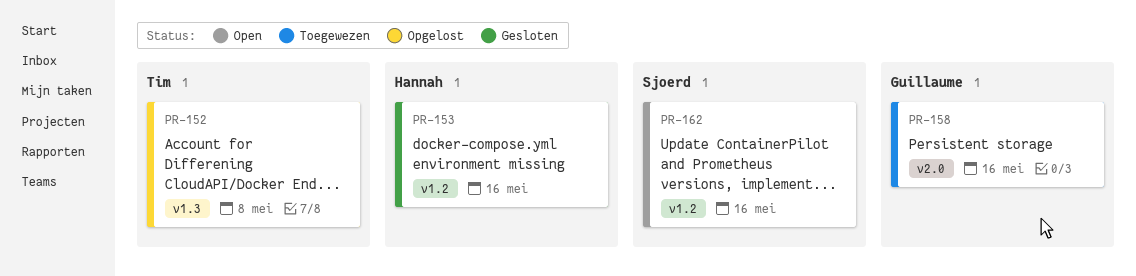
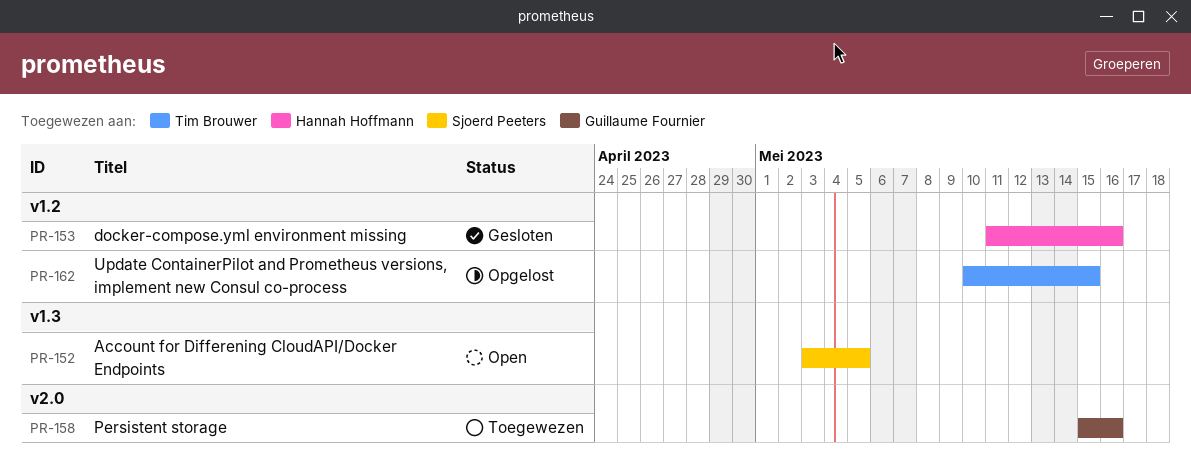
PR-152, status: Opgelost -> Open
PR-152, owner: Tim Brouwer -> Sjoerd Peeters
PR-152, due: May 8 -> May 5
PR-162, status: Open -> Opgelost
PR-162, owner: Sjoerd Peeters -> Tim Brouwer
PR-162, due: May 16 -> May 15

